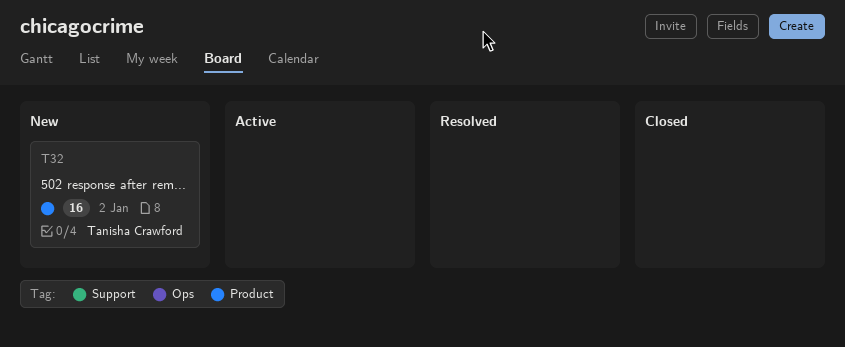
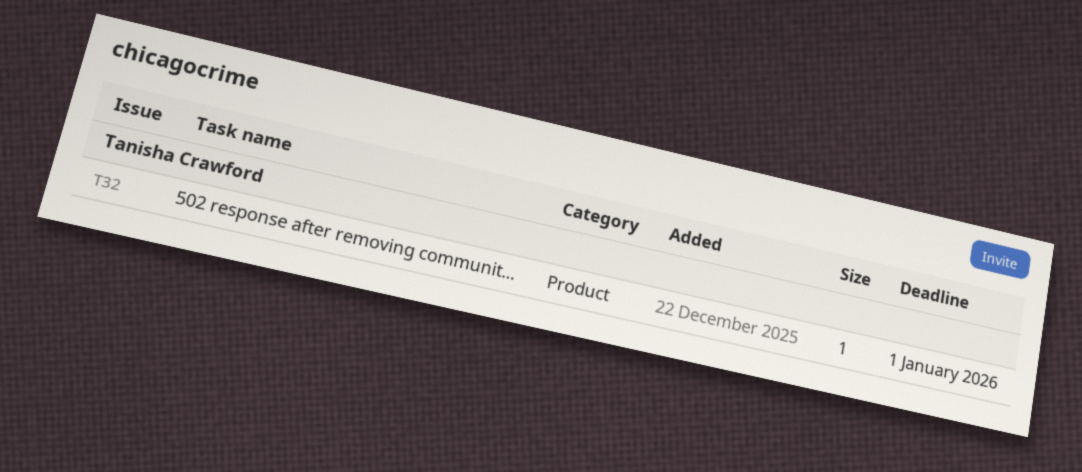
T32, estimate: 16 -> 1
T32, due: Jan 2 -> Jan 1

